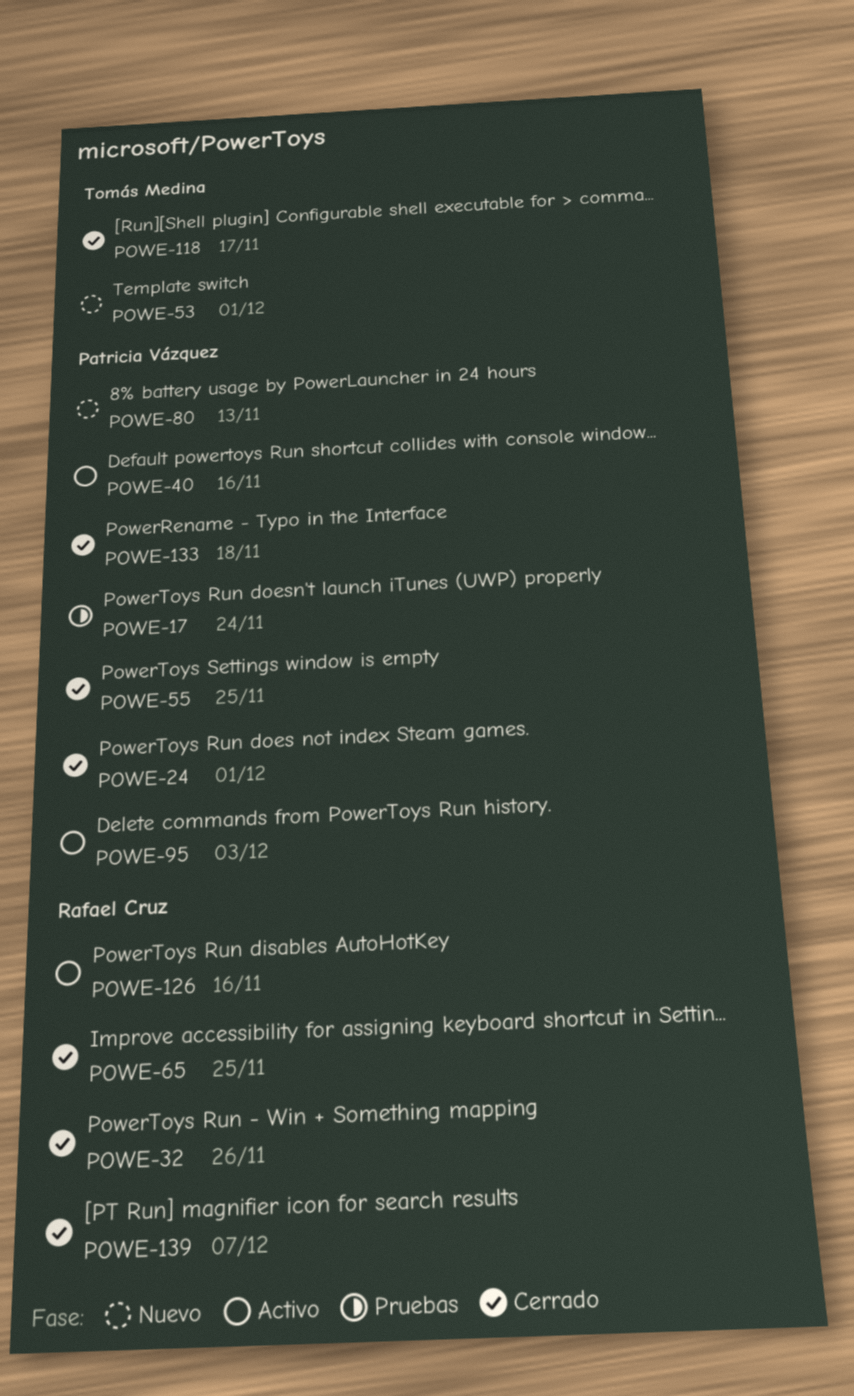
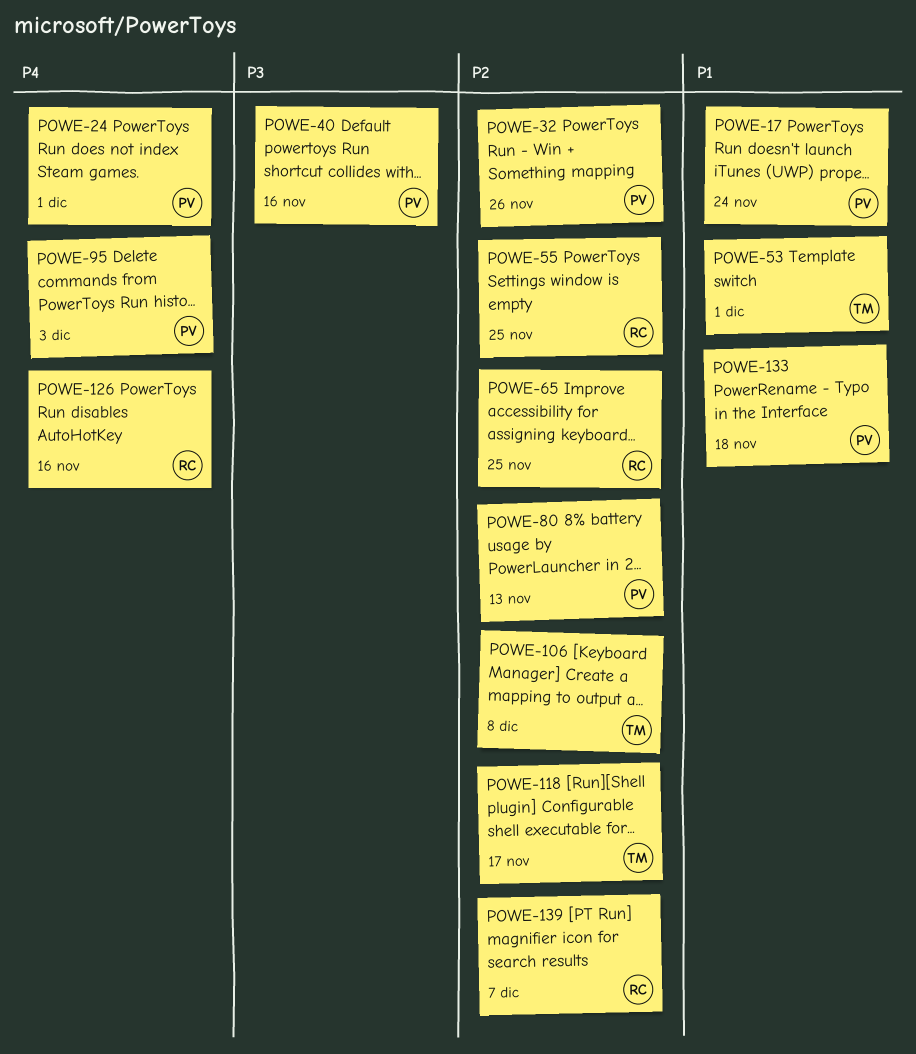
POWE-32, owner: Rafael Cruz -> Patricia Vázquez
POWE-55, owner: Patricia Vázquez -> Rafael Cruz
POWE-106: none -> present

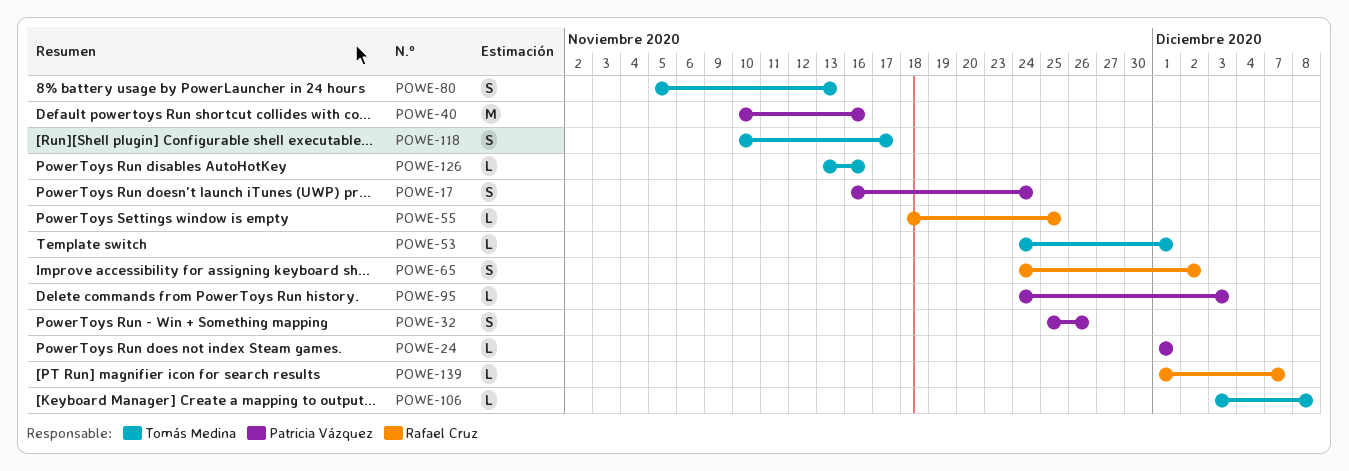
POWE-65, due: Nov 25 -> Dec 2
POWE-80, owner: Patricia Vázquez -> Tomás Medina
POWE-126, owner: Rafael Cruz -> Tomás Medina
POWE-133: present -> none

